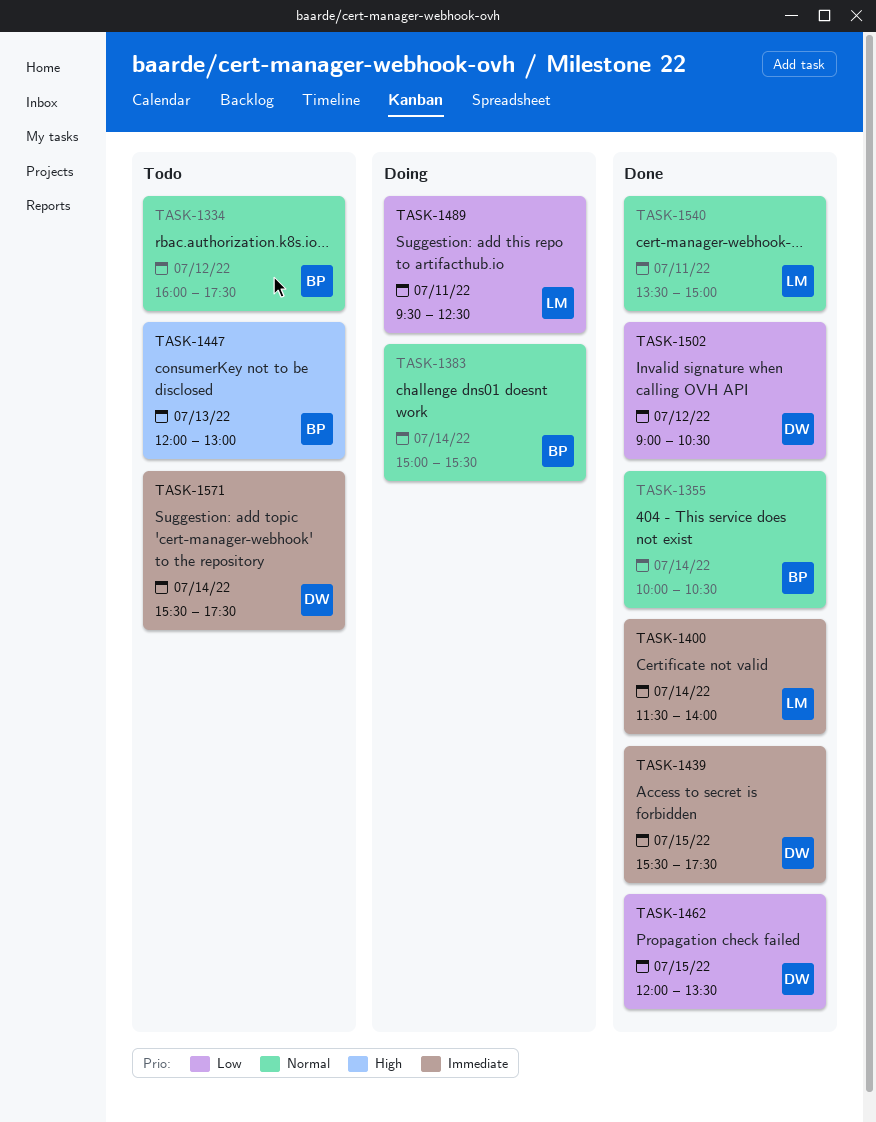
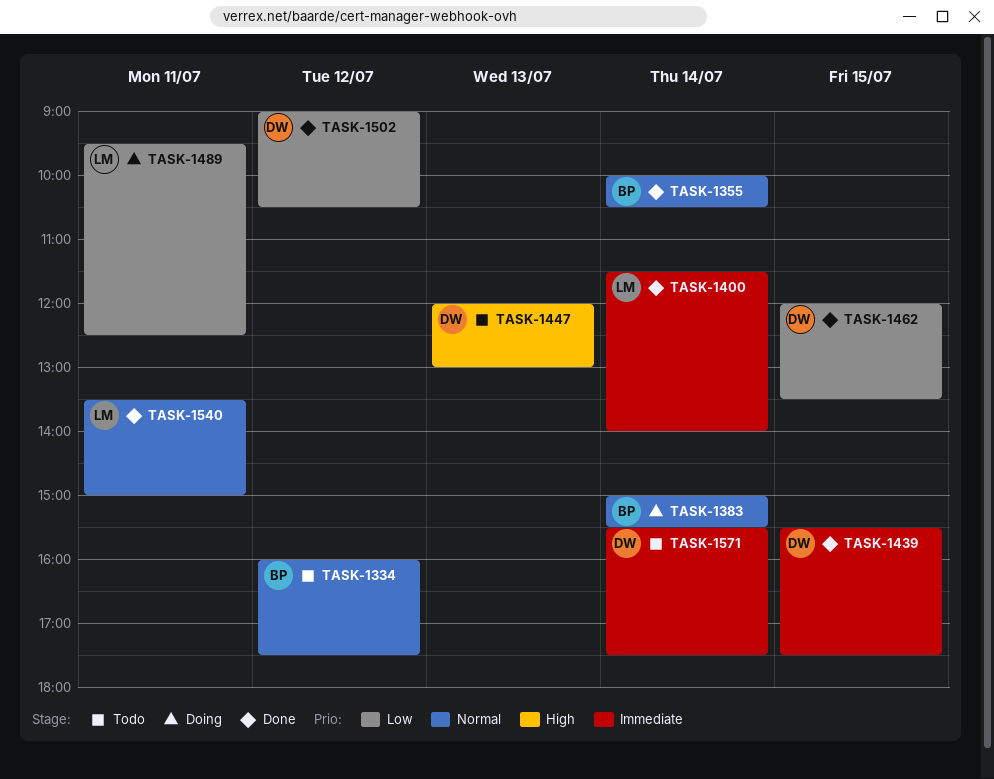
TASK-1447, owner: BP -> DW

